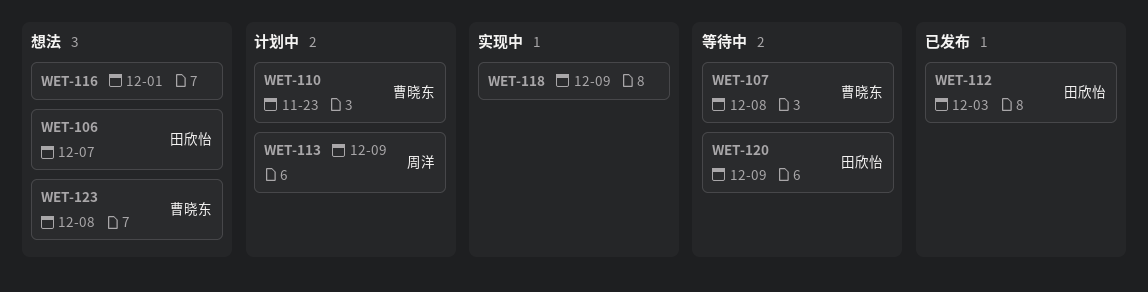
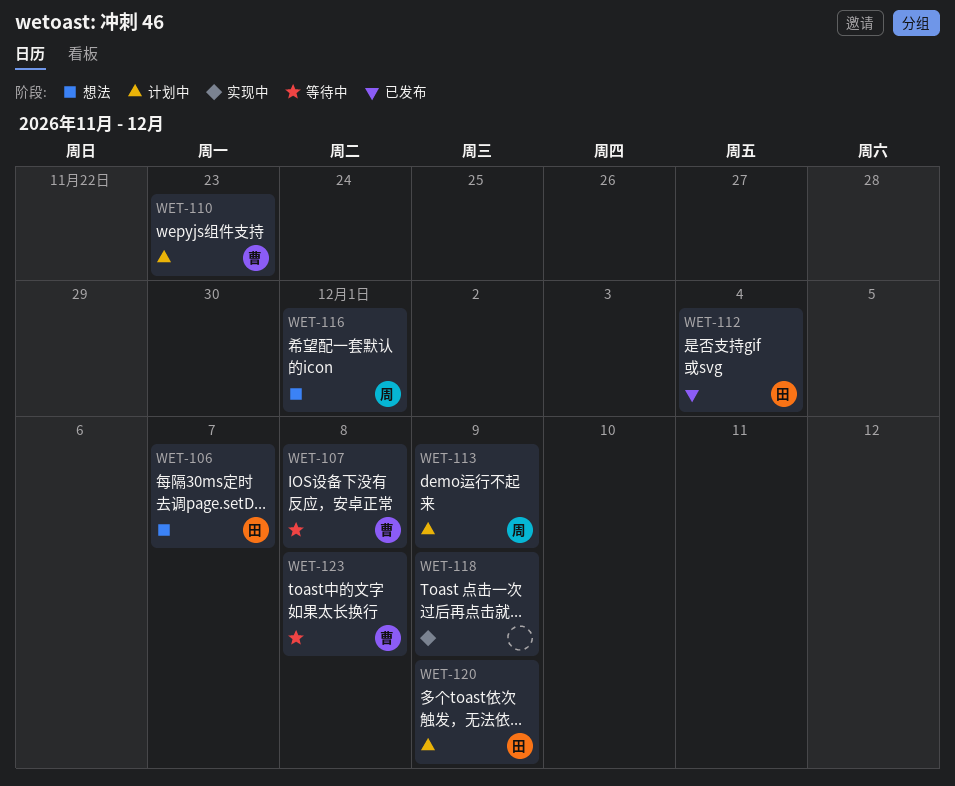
WET-112, due: Dec 3 -> Dec 4
WET-116, owner: none -> 周洋
WET-120, status: 等待中 -> 计划中
WET-123, status: 想法 -> 等待中

